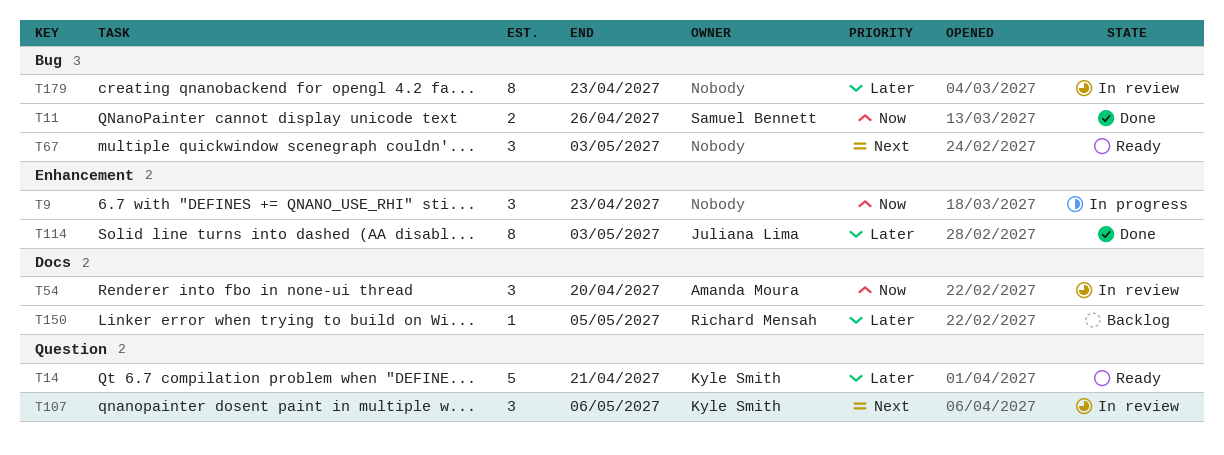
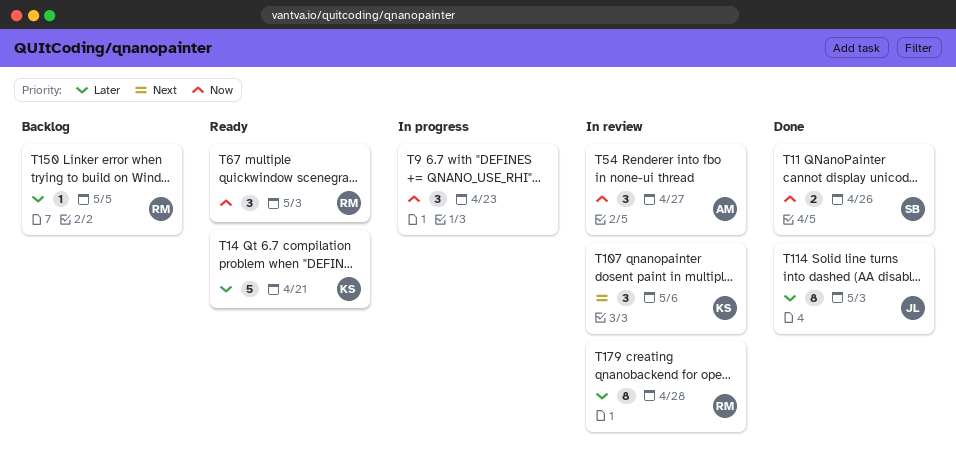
T54, due: Apr 20 -> Apr 27
T67, owner: none -> Richard Mensah
T67, priority: Next -> Now
T179, owner: none -> Richard Mensah
T179, due: Apr 23 -> Apr 28

